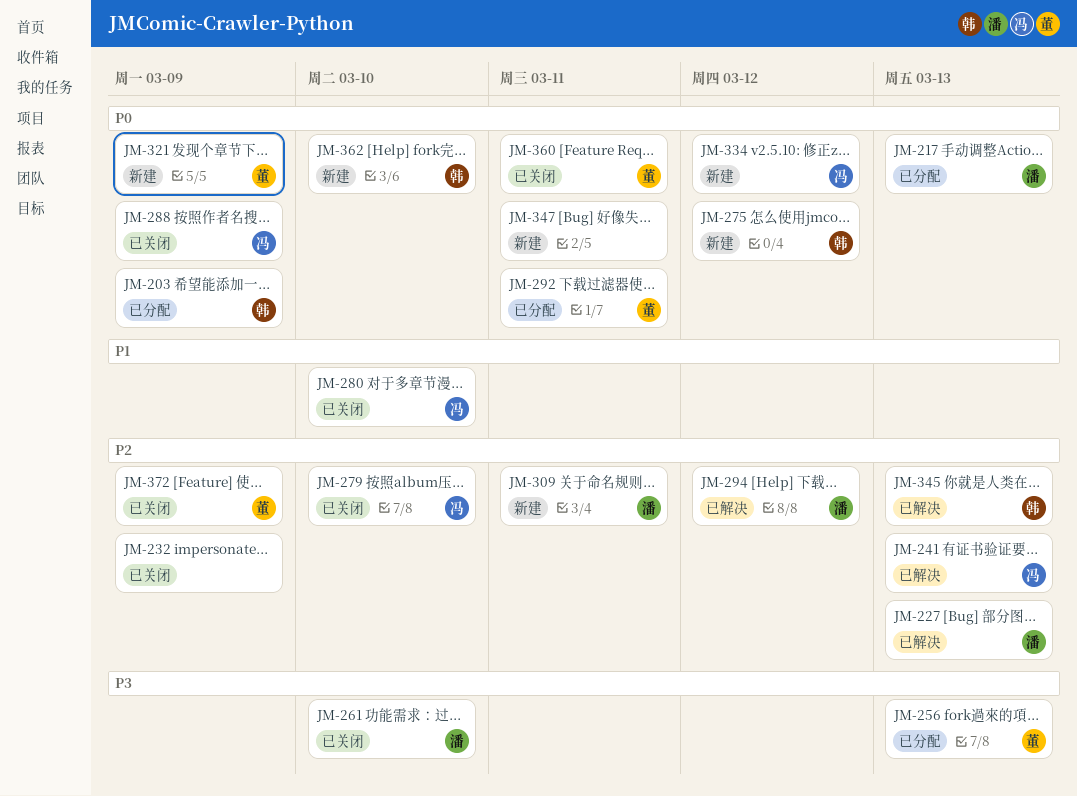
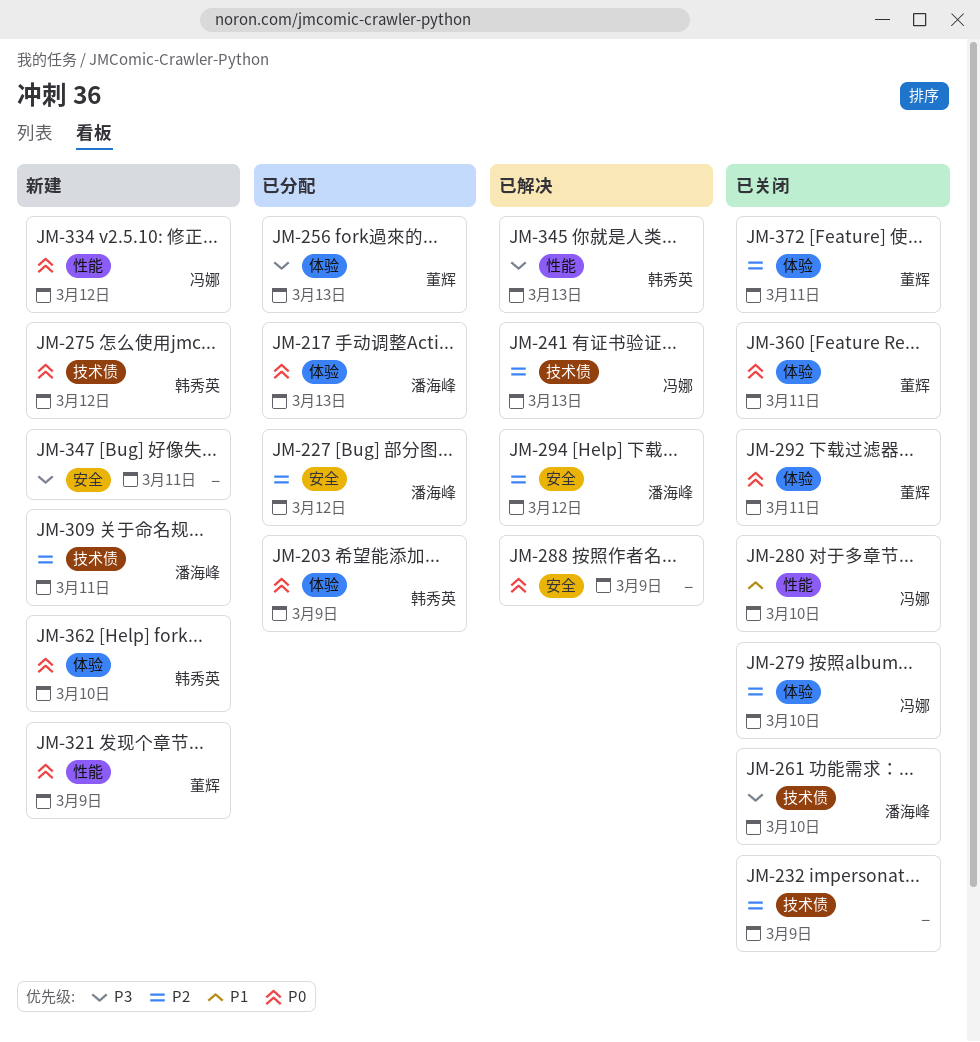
JM-227, status: 已解决 -> 已分配
JM-227, due: Mar 13 -> Mar 12
JM-288, status: 已关闭 -> 已解决
JM-288, owner: 冯娜 -> none
JM-292, status: 已分配 -> 已关闭
JM-345, priority: P2 -> P3
JM-347, priority: P0 -> P3
JM-372, due: Mar 9 -> Mar 11

